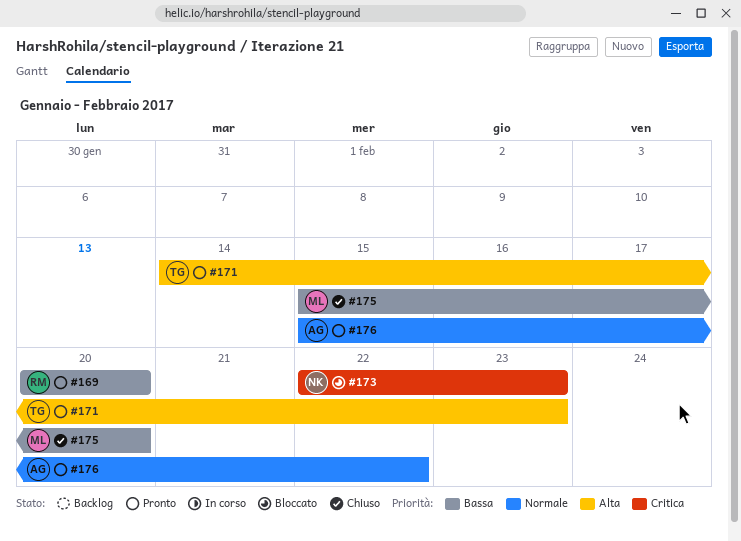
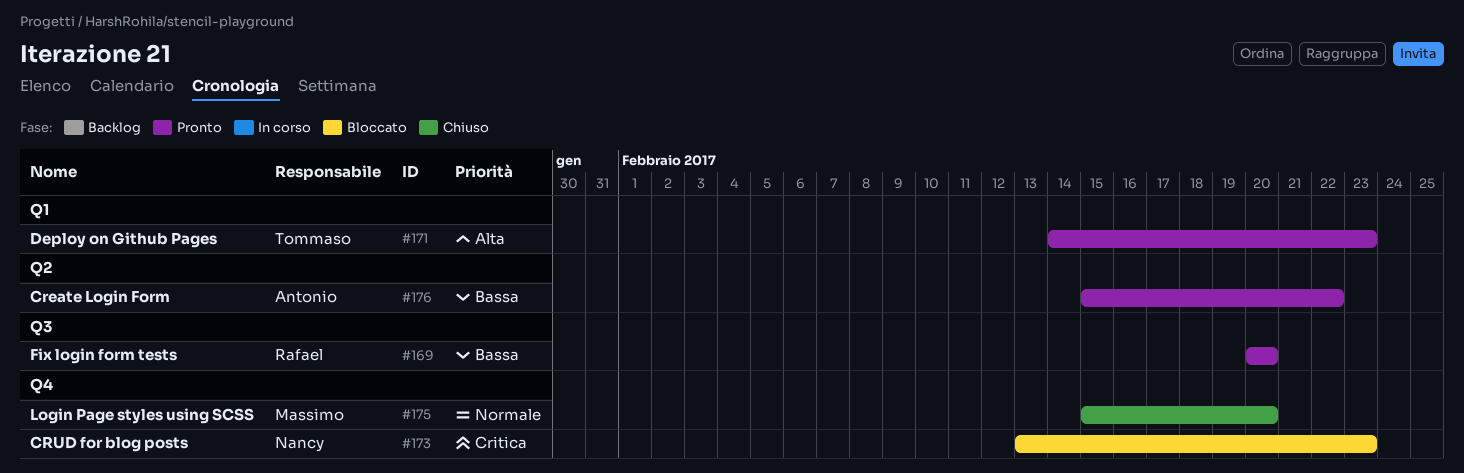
#173, start: Feb 22 -> Feb 13
#175, priority: Bassa -> Normale
#176, priority: Normale -> Bassa

